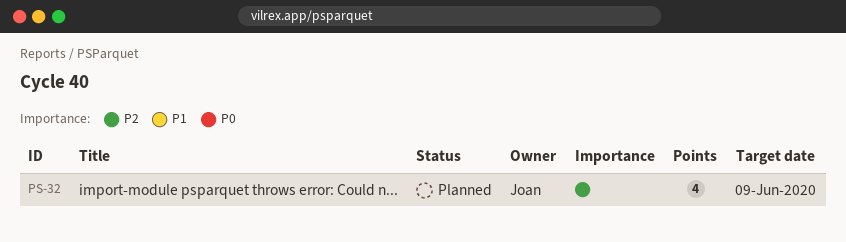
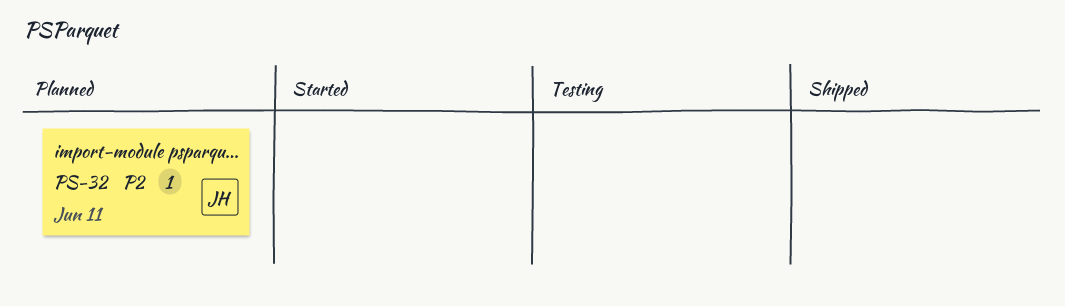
PS-32, estimate: 4 -> 1
PS-32, due: Jun 9 -> Jun 11

